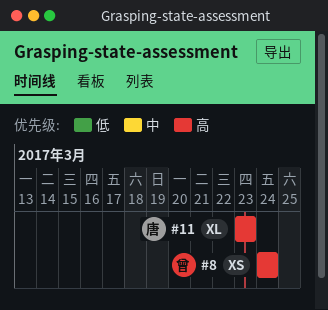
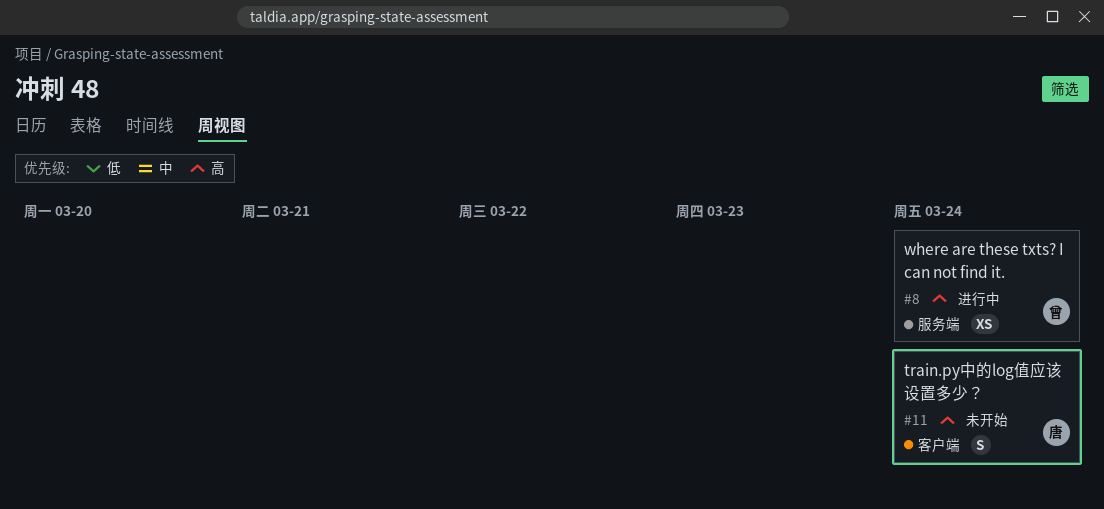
#11, estimate: XL -> S
#11, due: Mar 23 -> Mar 24

